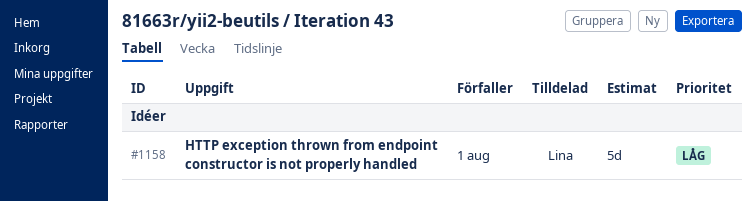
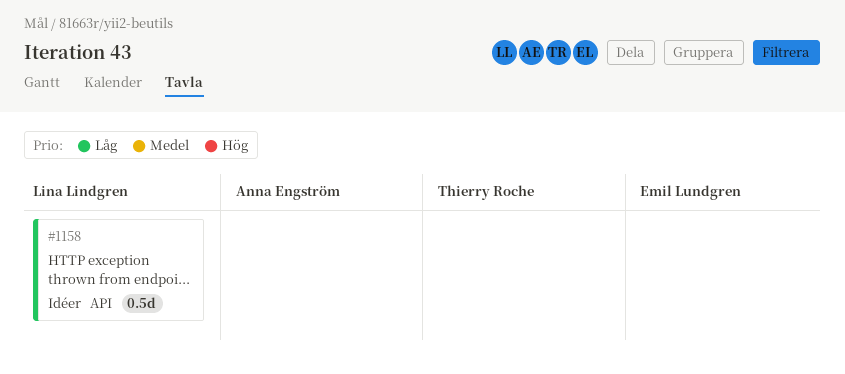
#1158, estimate: 5d -> 0.5d

